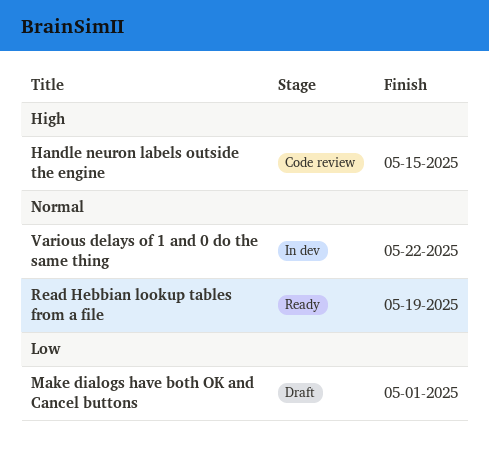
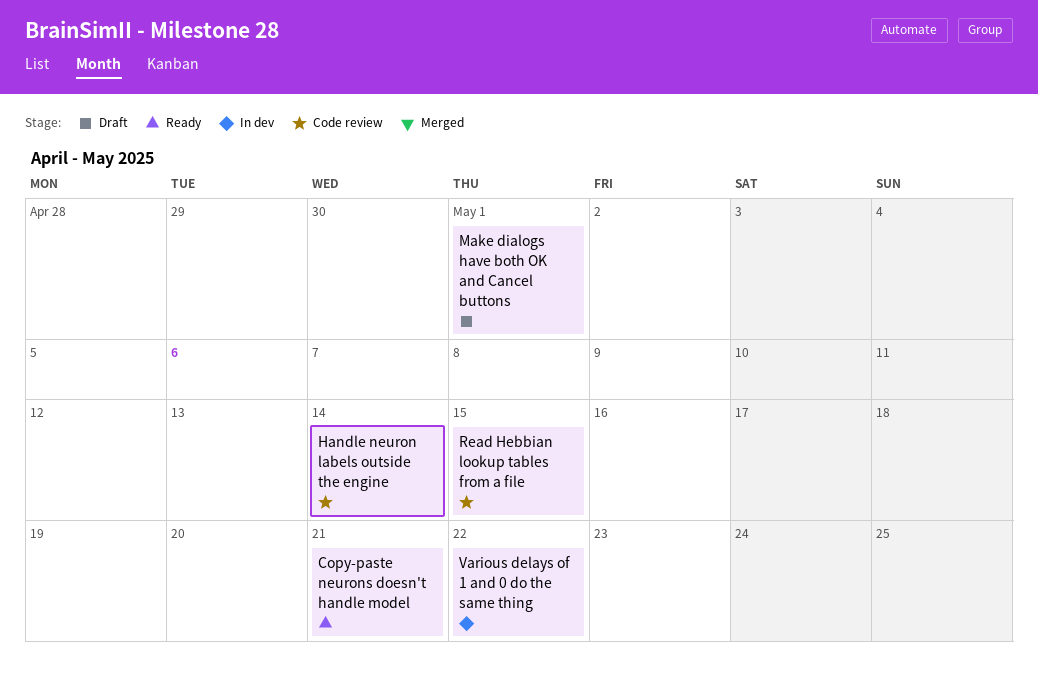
Copy-paste neurons doesn't handle model: none -> present
Handle neuron labels outside the engine, due: May 15 -> May 14
Read Hebbian lookup tables from a file, status: Ready -> Code review
Read Hebbian lookup tables from a file, due: May 19 -> May 15

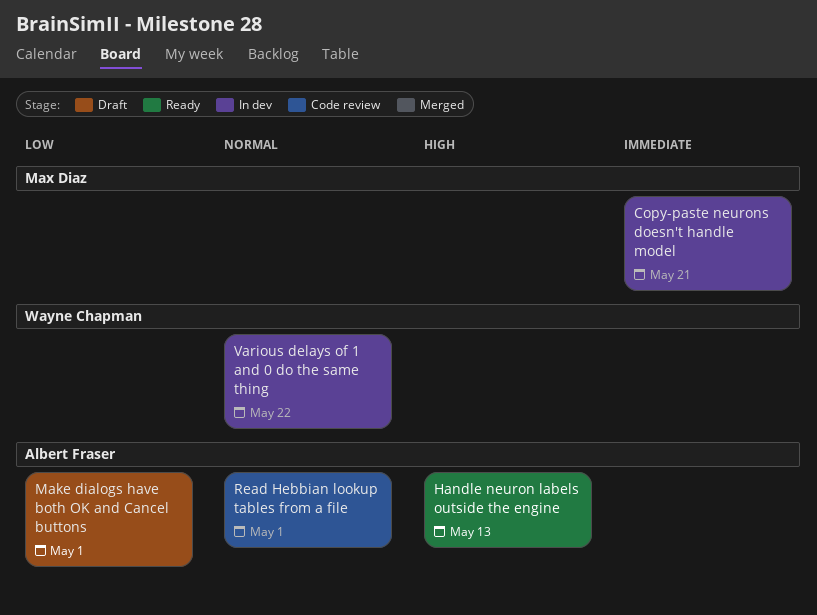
Copy-paste neurons doesn't handle model, status: Ready -> In dev
Handle neuron labels outside the engine, status: Code review -> Ready
Handle neuron labels outside the engine, due: May 14 -> May 13
Read Hebbian lookup tables from a file, due: May 15 -> May 1

